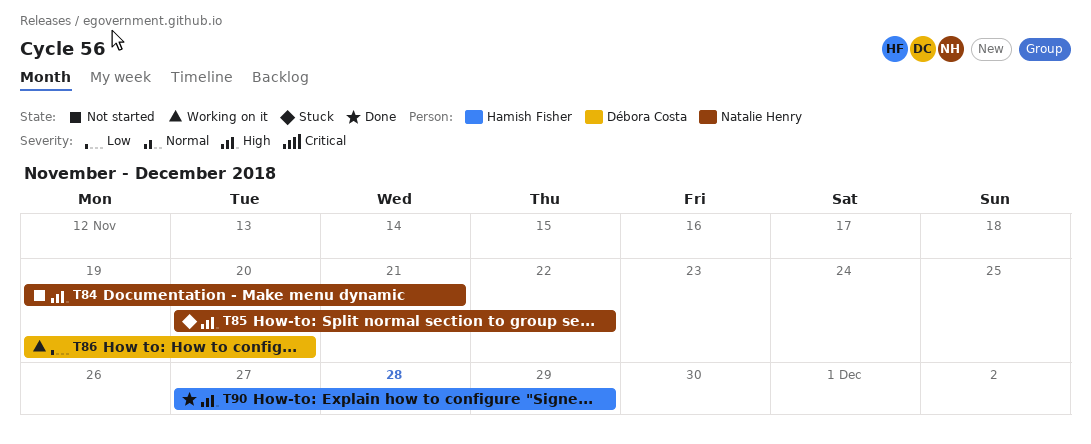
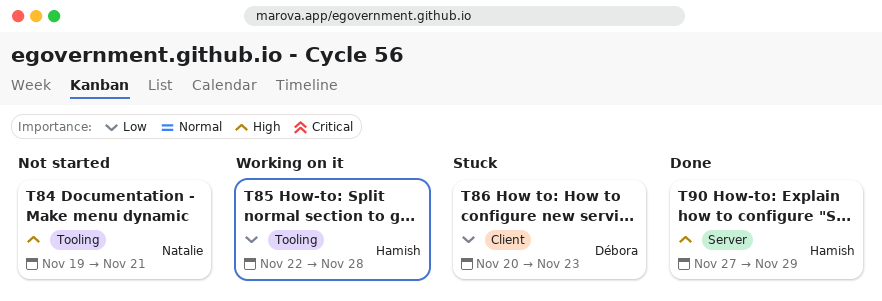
T85, status: Stuck -> Working on it
T85, owner: Natalie Henry -> Hamish Fisher
T85, priority: High -> Low
T85, start: Nov 20 -> Nov 22
T85, due: Nov 22 -> Nov 28
T86, status: Working on it -> Stuck
T86, start: Nov 19 -> Nov 20
T86, due: Nov 20 -> Nov 23

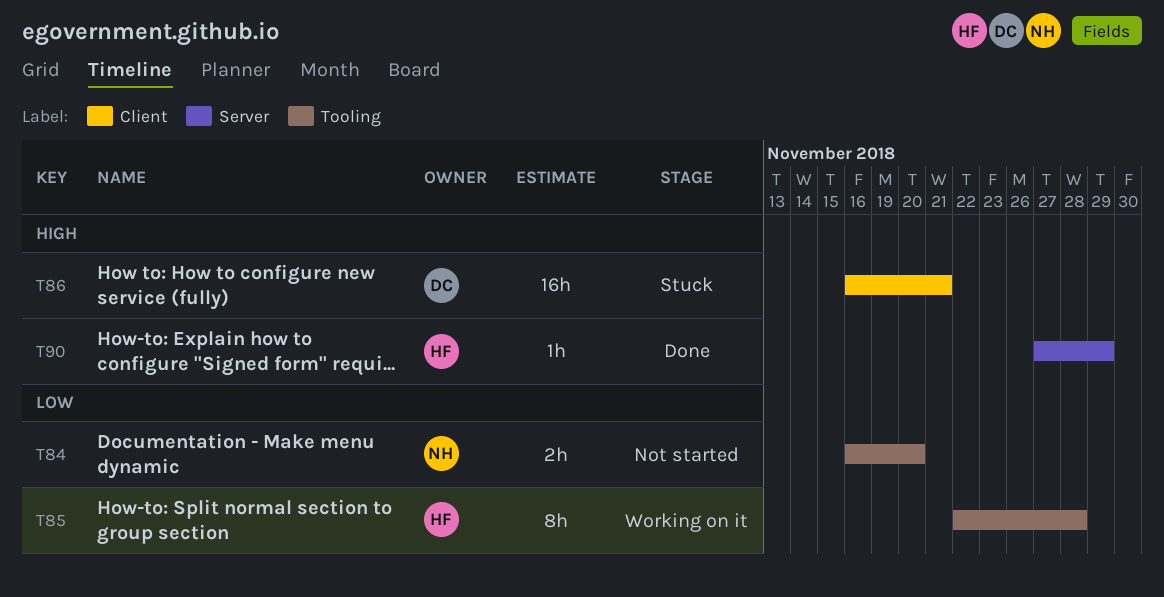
T84, priority: High -> Low
T84, start: Nov 19 -> Nov 16
T84, due: Nov 21 -> Nov 20
T86, priority: Low -> High
T86, start: Nov 20 -> Nov 16
T86, due: Nov 23 -> Nov 21

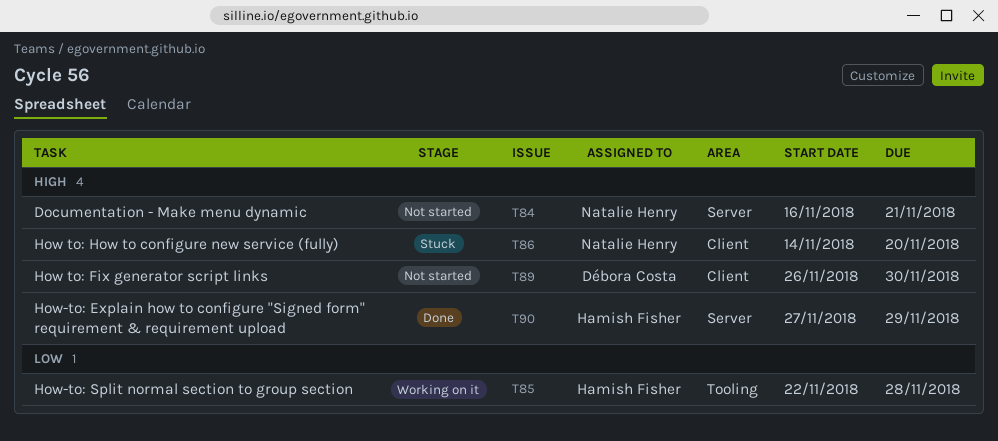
T84, priority: Low -> High
T84, label: Tooling -> Server
T84, due: Nov 20 -> Nov 21
T86, owner: Débora Costa -> Natalie Henry
T86, start: Nov 16 -> Nov 14
T86, due: Nov 21 -> Nov 20
T89: none -> present

